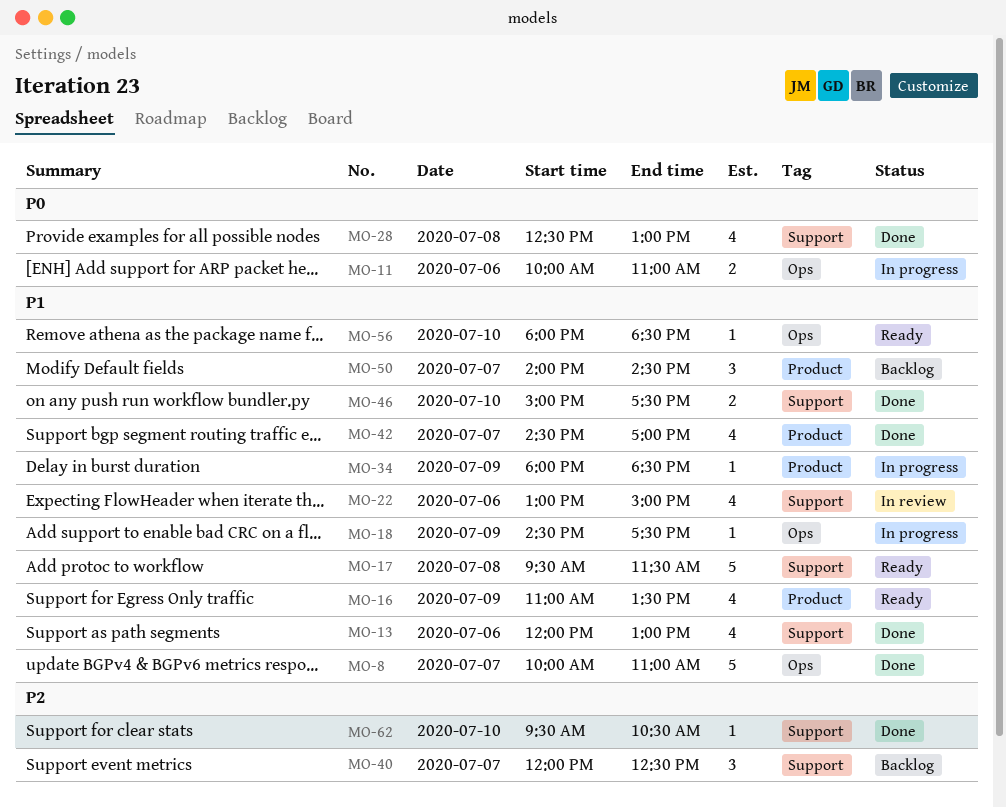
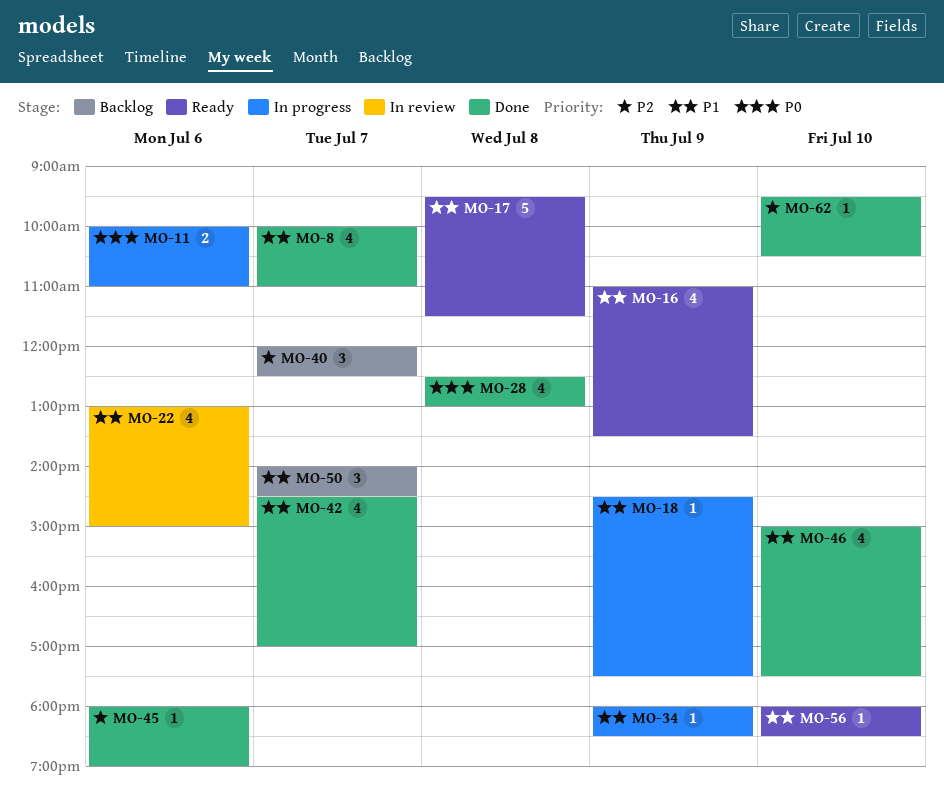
MO-8, estimate: 5 -> 4
MO-13: present -> none
MO-45: none -> present
MO-46, estimate: 2 -> 4

